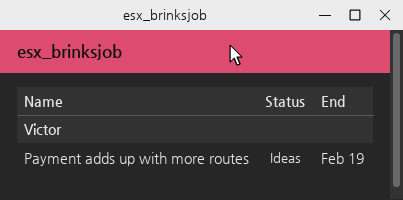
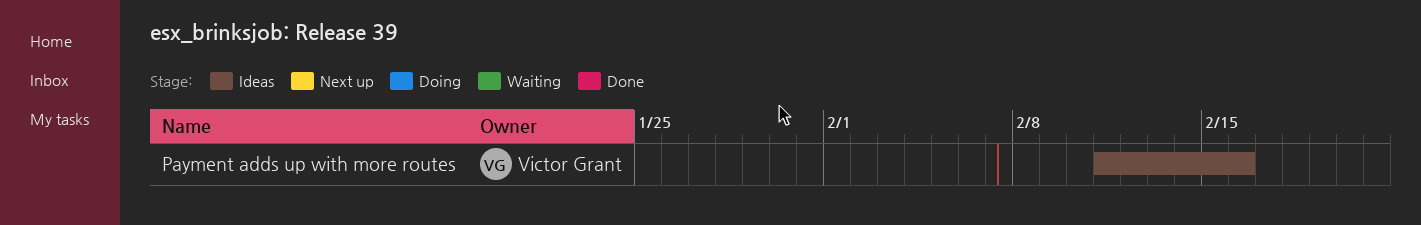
Payment adds up with more routes, due: Feb 19 -> Feb 16

